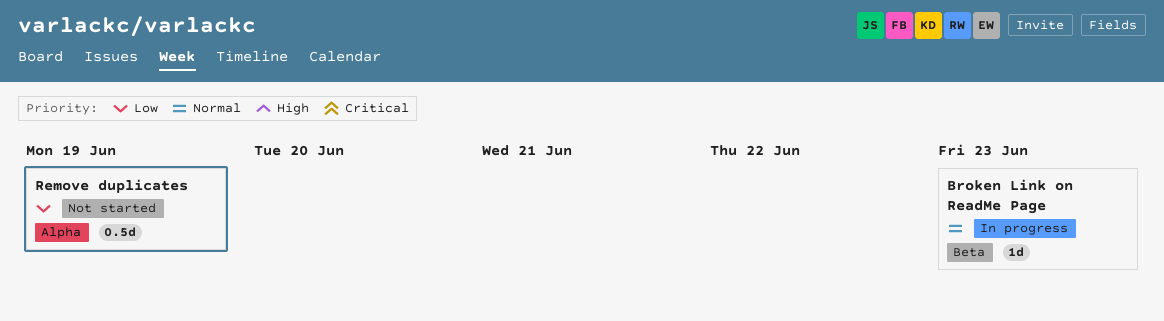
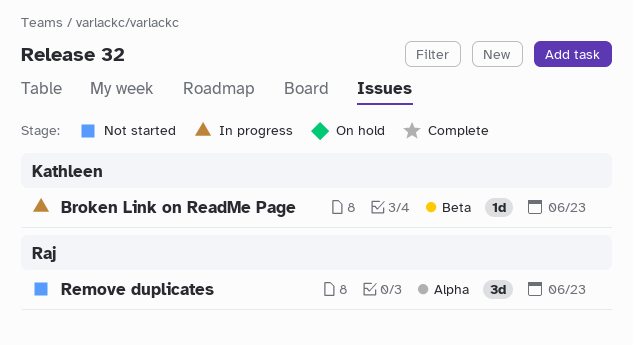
Remove duplicates, estimate: 0.5d -> 3d
Remove duplicates, due: Jun 19 -> Jun 23

